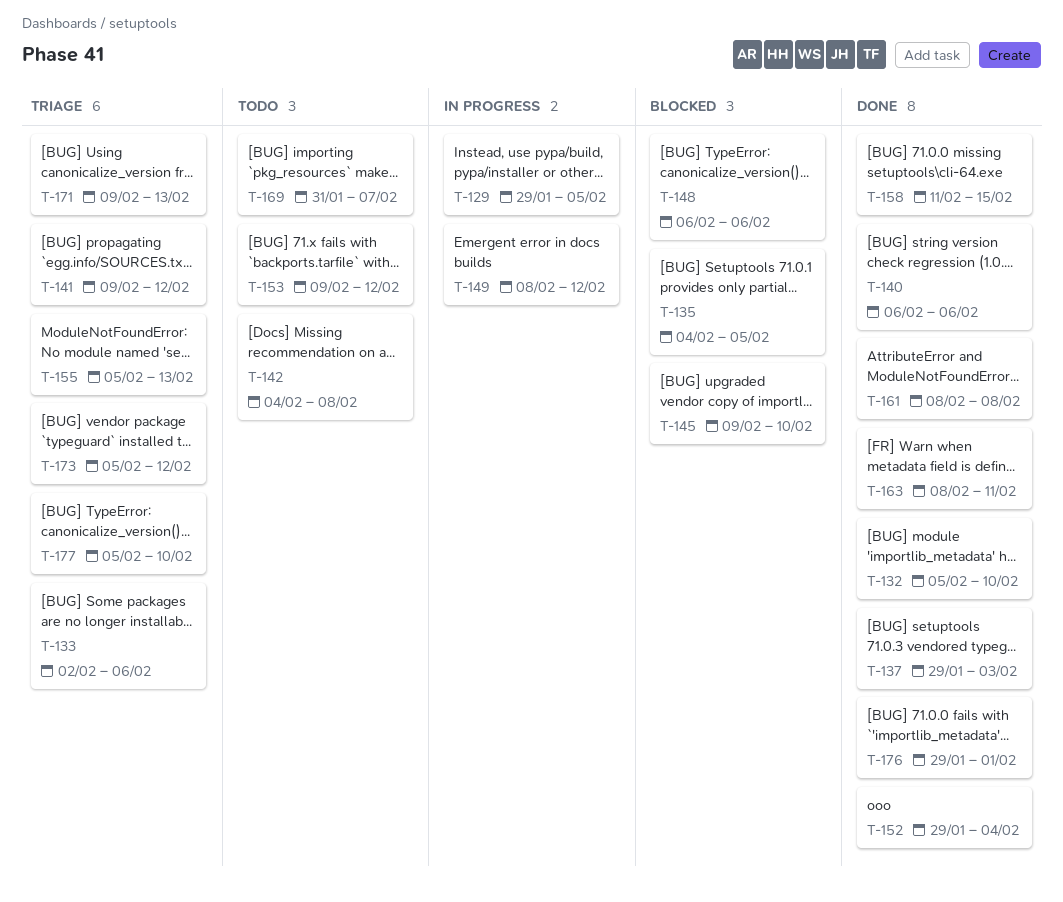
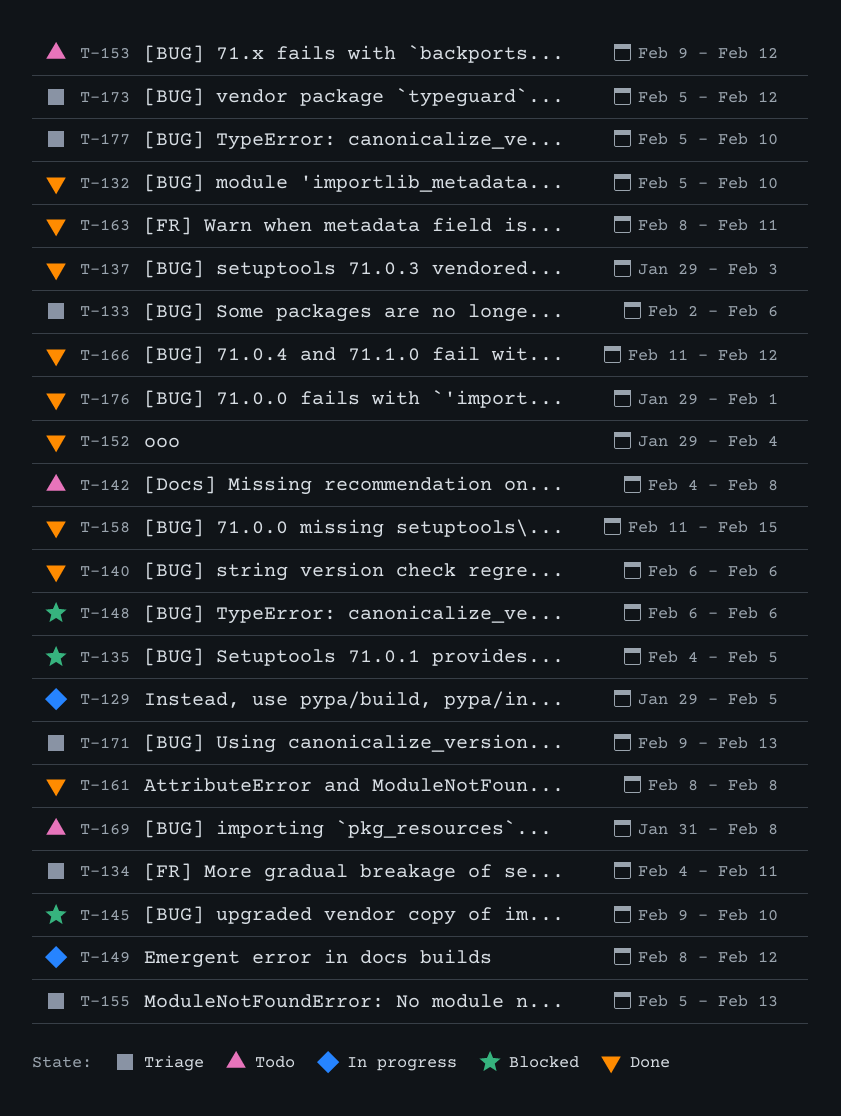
T-134: none -> present
T-141: present -> none
T-166: none -> present
T-169, due: Feb 7 -> Feb 8

